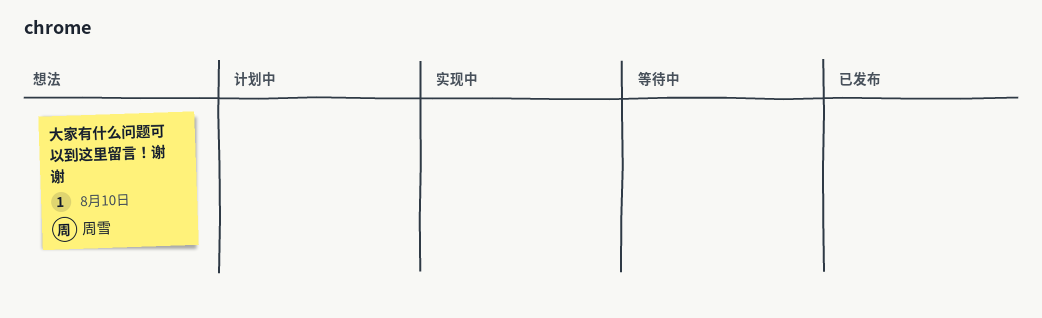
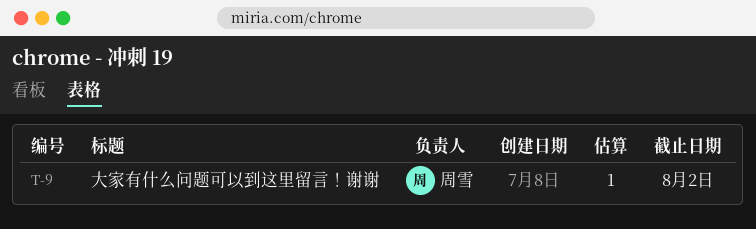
大家有什么问题可以到这里留言！谢谢, due: Aug 10 -> Aug 2

